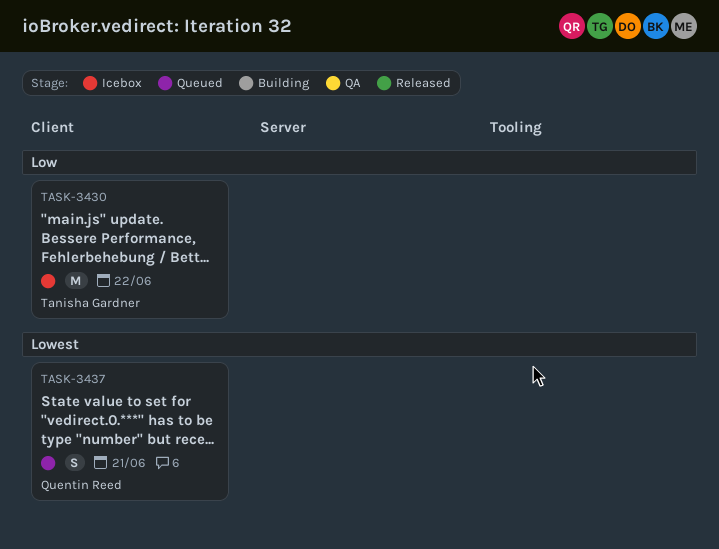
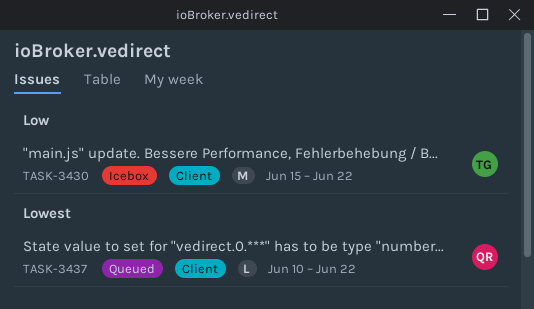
TASK-3437, estimate: S -> L
TASK-3437, due: Jun 21 -> Jun 22

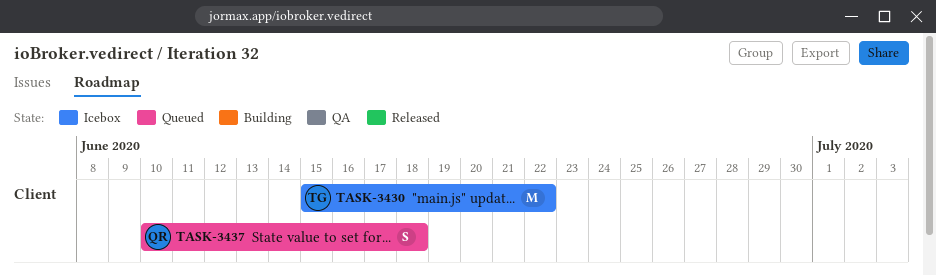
TASK-3437, estimate: L -> S
TASK-3437, due: Jun 22 -> Jun 18

